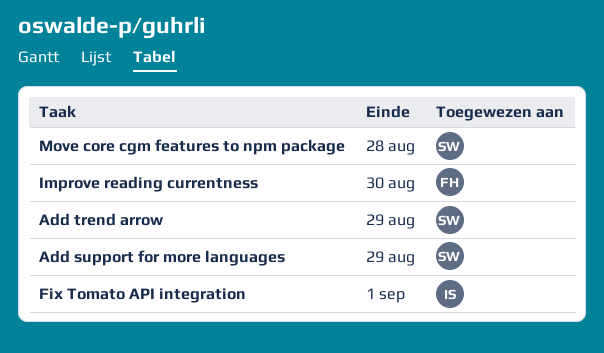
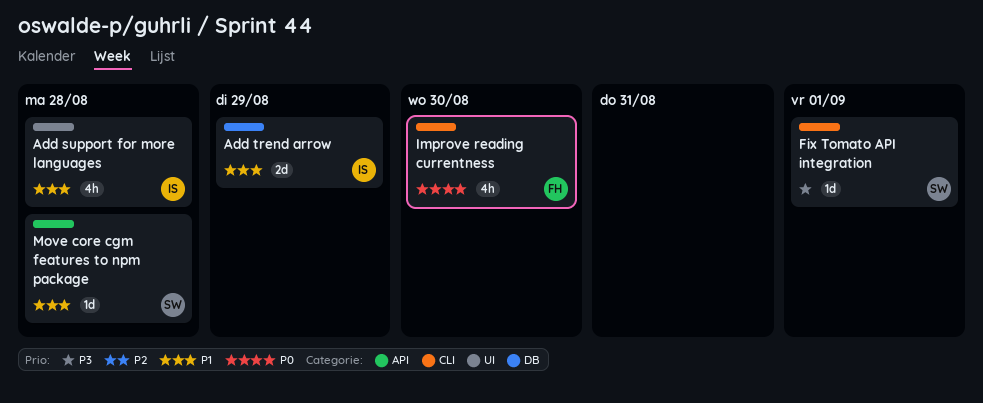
Add support for more languages, owner: SW -> IS
Add support for more languages, due: Aug 29 -> Aug 28
Add trend arrow, owner: SW -> IS
Fix Tomato API integration, owner: IS -> SW

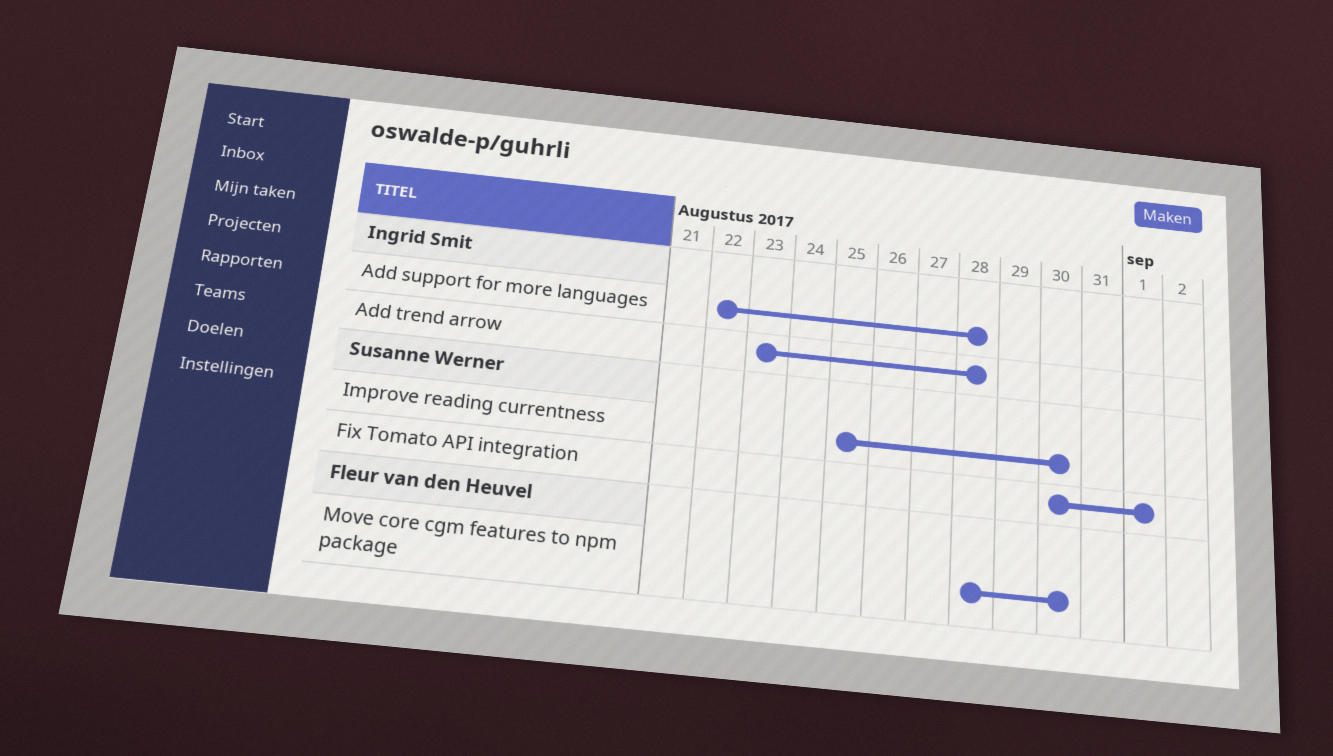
Add trend arrow, due: Aug 29 -> Aug 28
Improve reading currentness, owner: Fleur van den Heuvel -> Susanne Werner
Move core cgm features to npm package, owner: Susanne Werner -> Fleur van den Heuvel
Move core cgm features to npm package, due: Aug 28 -> Aug 30

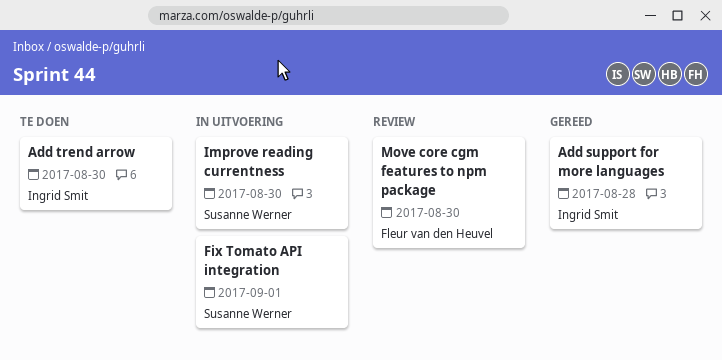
Add trend arrow, due: Aug 28 -> Aug 30

